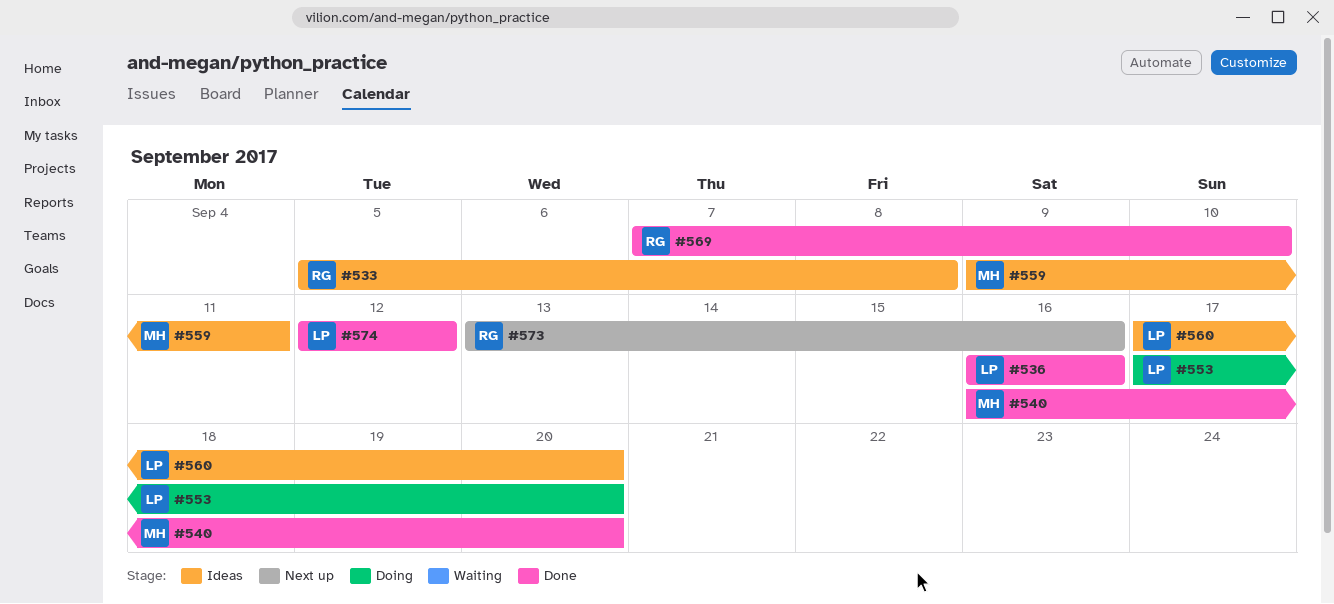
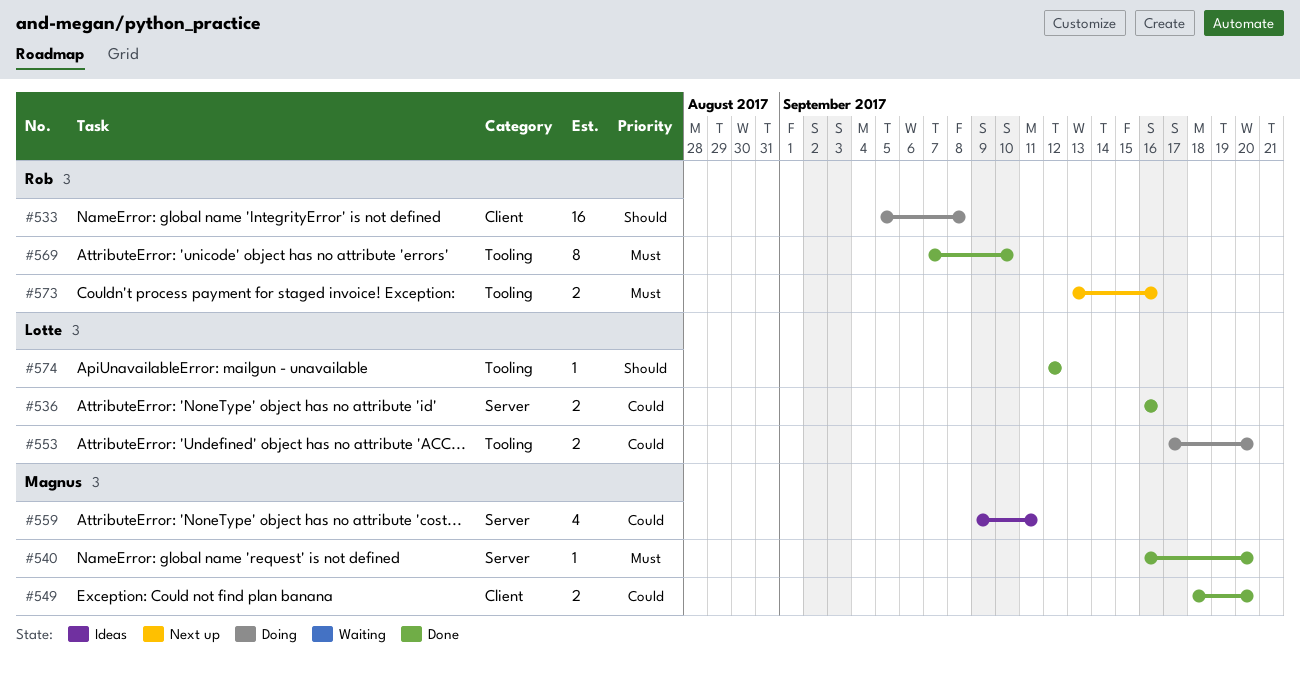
#533, status: Ideas -> Doing
#549: none -> present
#560: present -> none

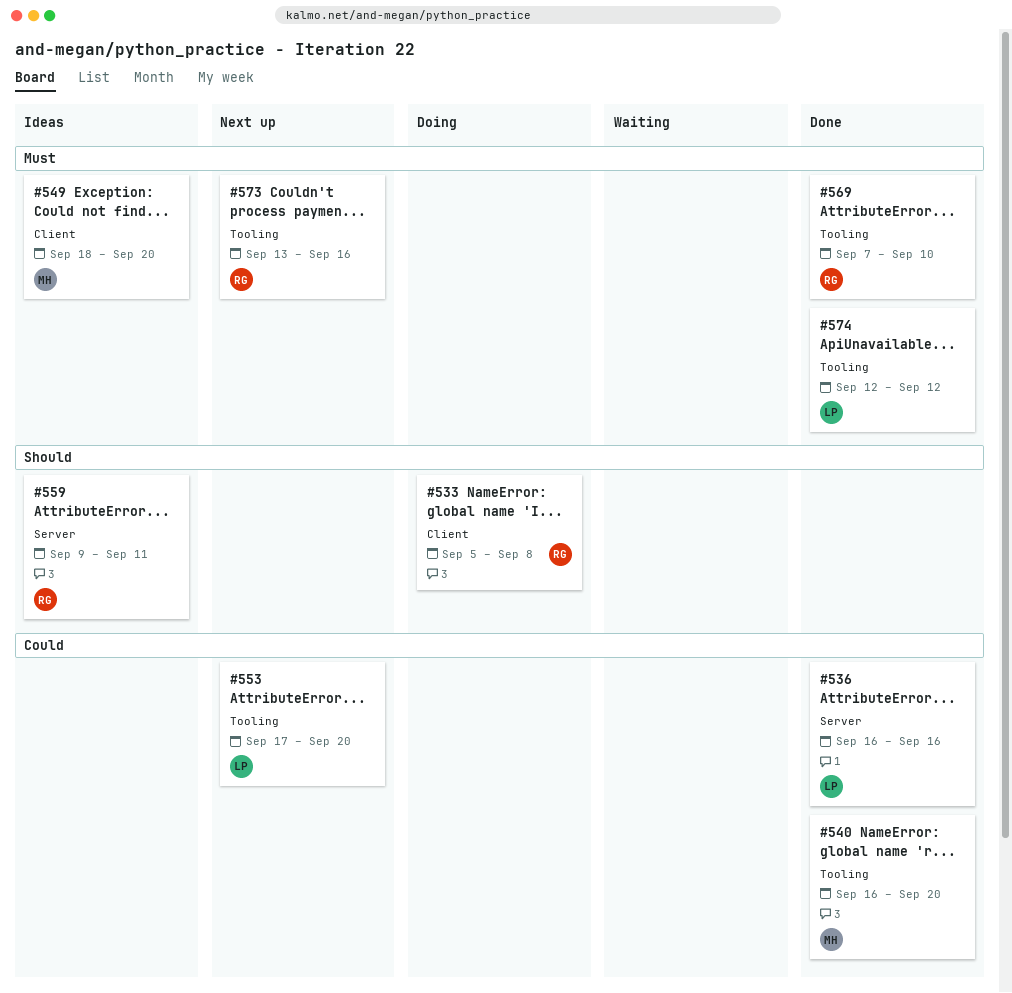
#540, priority: Must -> Could
#540, label: Server -> Tooling
#549, status: Done -> Ideas
#549, priority: Could -> Must
#553, status: Doing -> Next up
#559, owner: Magnus -> Rob
#559, priority: Could -> Should
#574, priority: Should -> Must

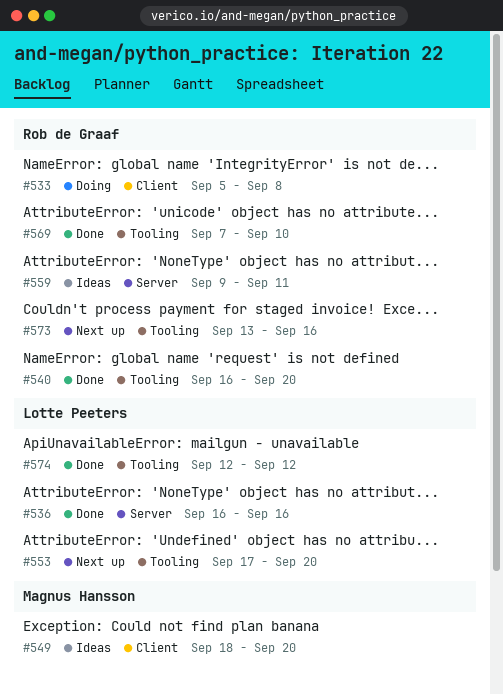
#540, owner: Magnus Hansson -> Rob de Graaf

